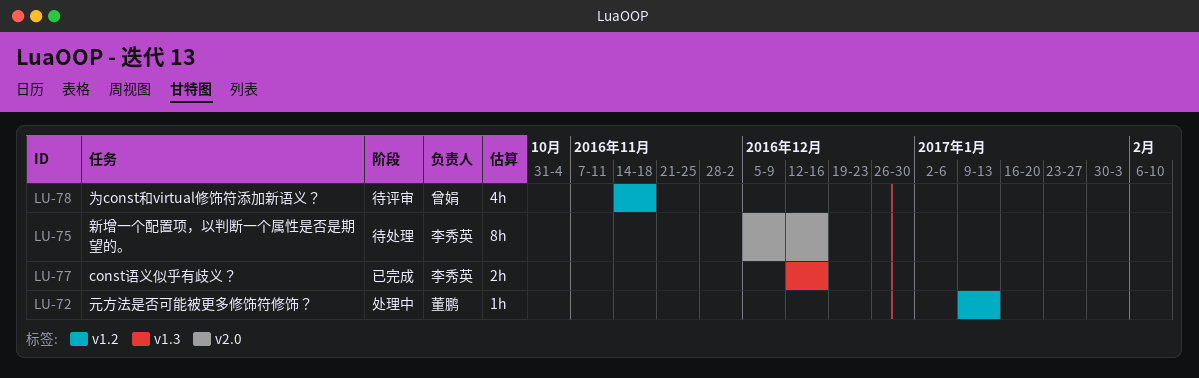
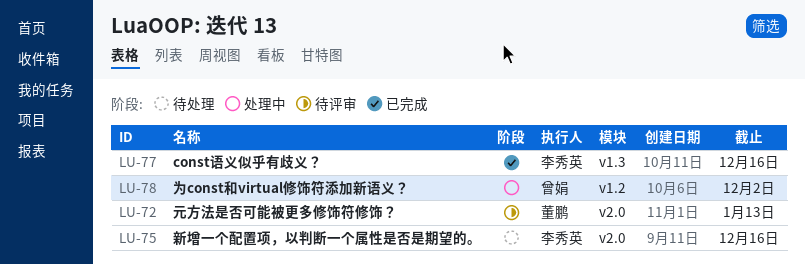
LU-72, status: 处理中 -> 待评审
LU-72, label: v1.2 -> v2.0
LU-78, status: 待评审 -> 处理中
LU-78, due: Nov 18 -> Dec 2

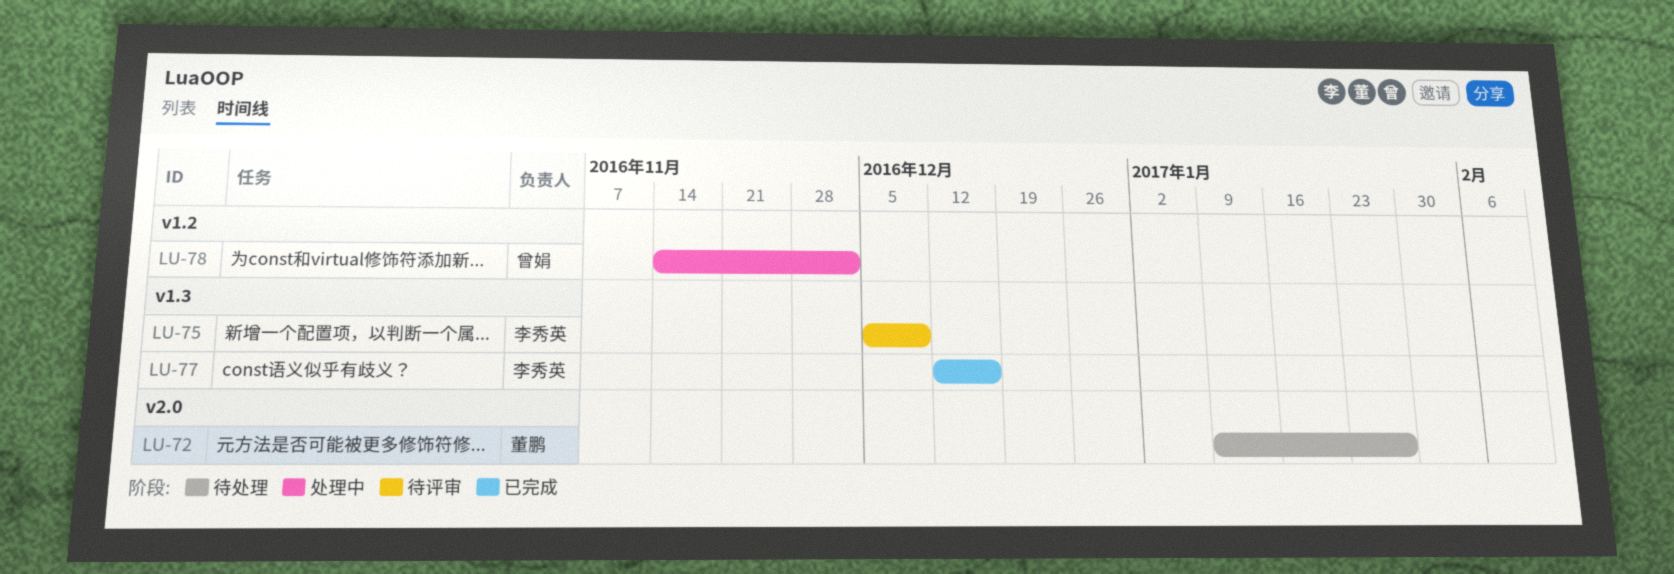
LU-72, status: 待评审 -> 待处理
LU-72, due: Jan 13 -> Jan 27
LU-75, status: 待处理 -> 待评审
LU-75, label: v2.0 -> v1.3
LU-75, due: Dec 16 -> Dec 9

